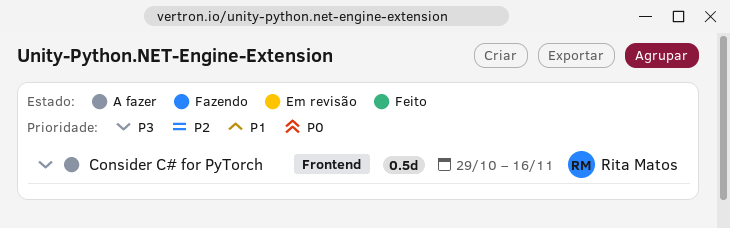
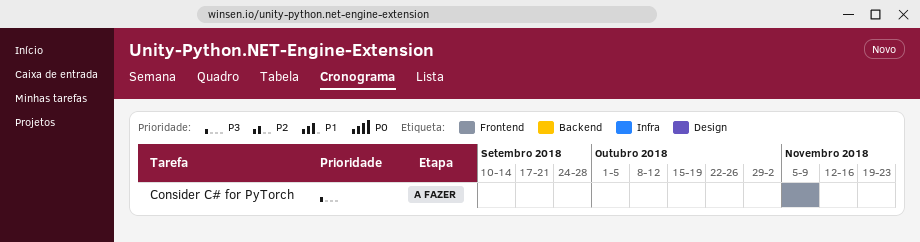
Consider C# for PyTorch, start: Oct 29 -> Nov 5
Consider C# for PyTorch, due: Nov 16 -> Nov 9

